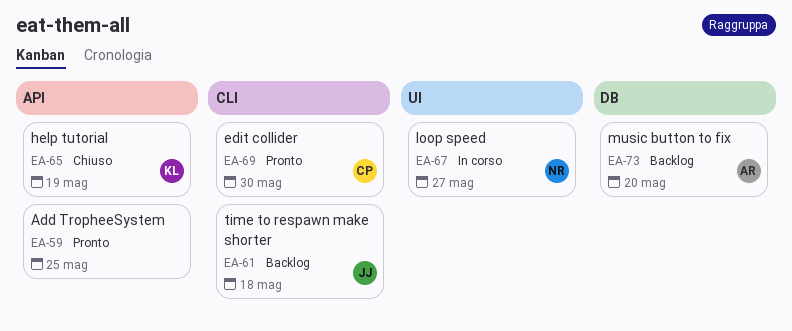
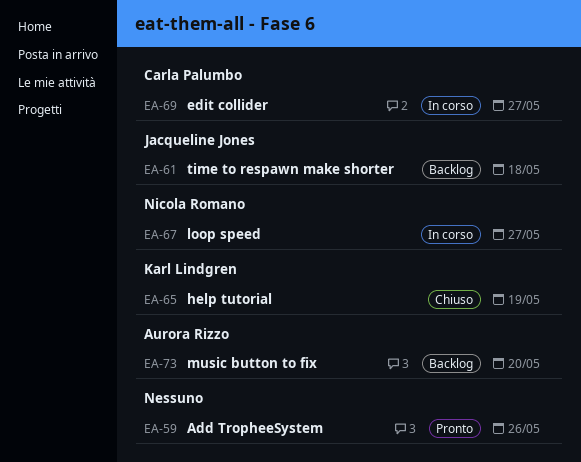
EA-59, due: May 25 -> May 26
EA-69, status: Pronto -> In corso
EA-69, due: May 30 -> May 27

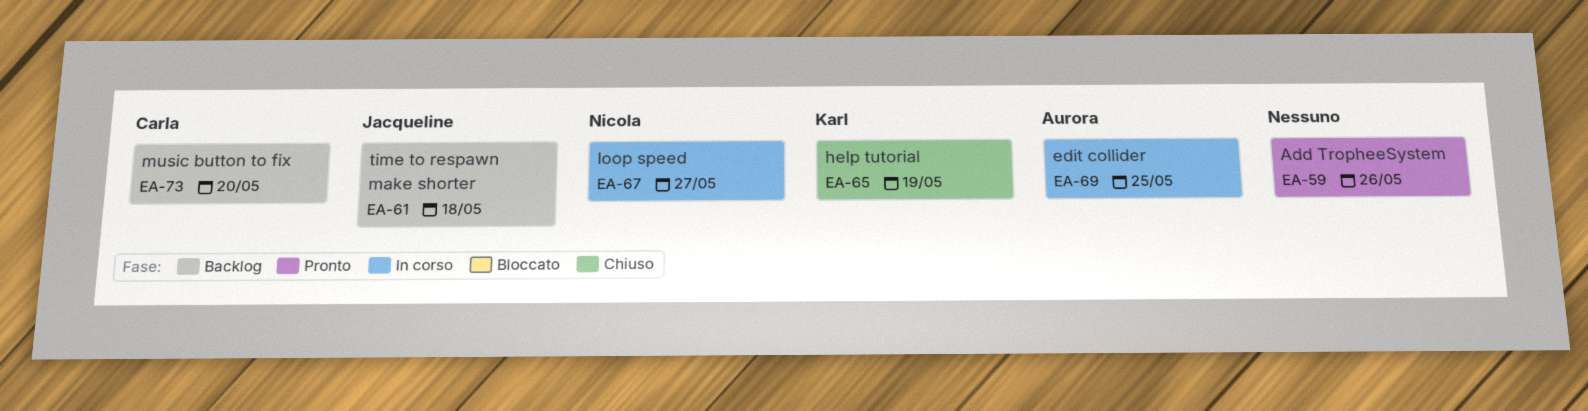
EA-69, owner: Carla Palumbo -> Aurora Rizzo
EA-69, due: May 27 -> May 25
EA-73, owner: Aurora Rizzo -> Carla Palumbo

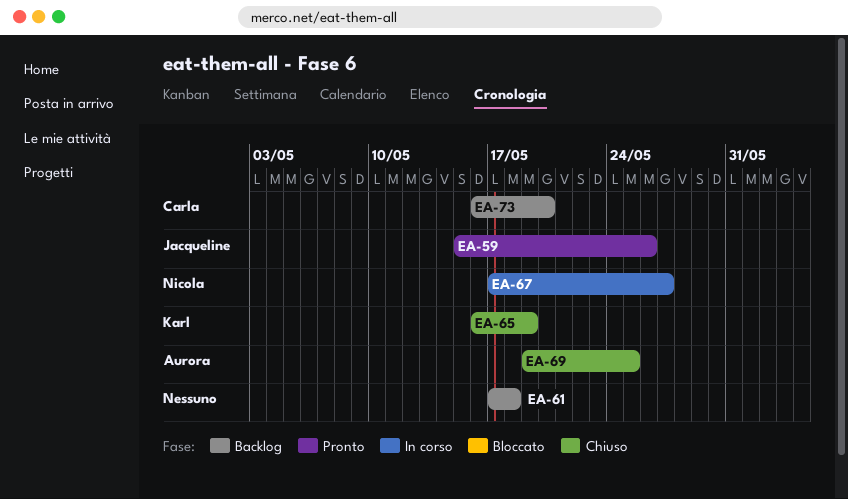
EA-59, owner: none -> Jacqueline
EA-61, owner: Jacqueline -> none
EA-69, status: In corso -> Chiuso

